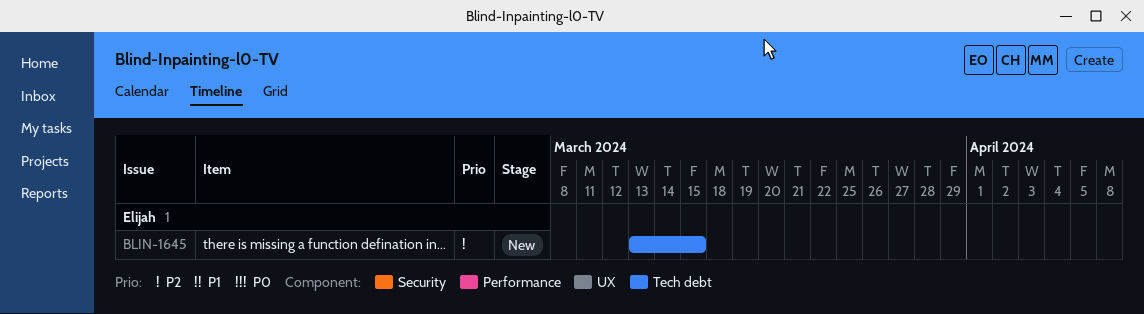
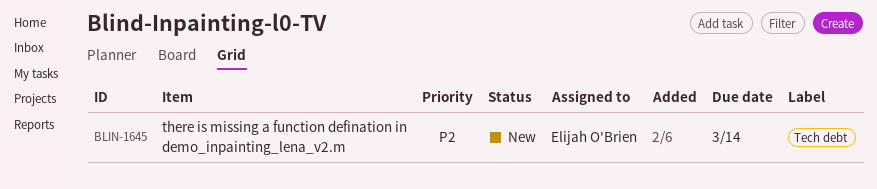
BLIN-1645, due: Mar 15 -> Mar 14

